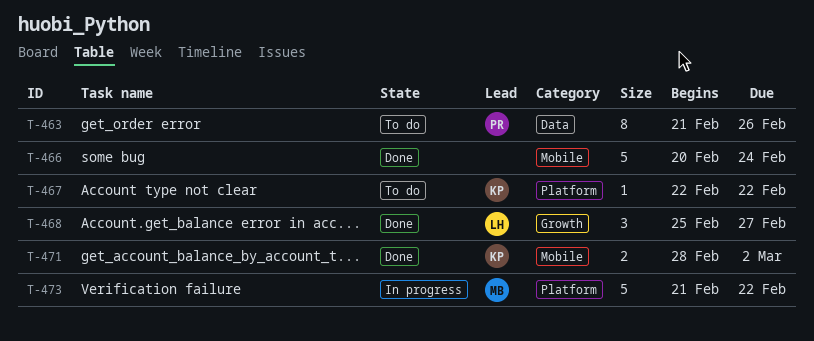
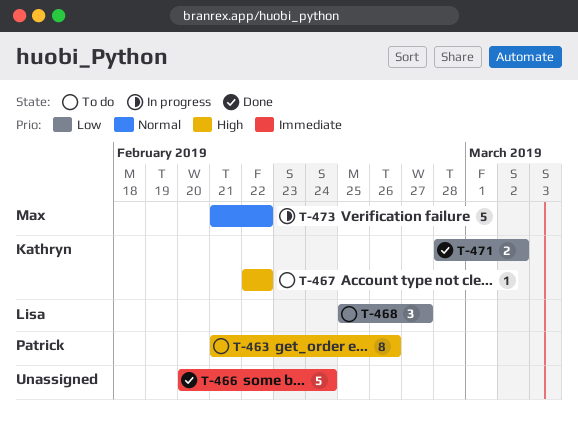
T-468, status: Done -> To do

